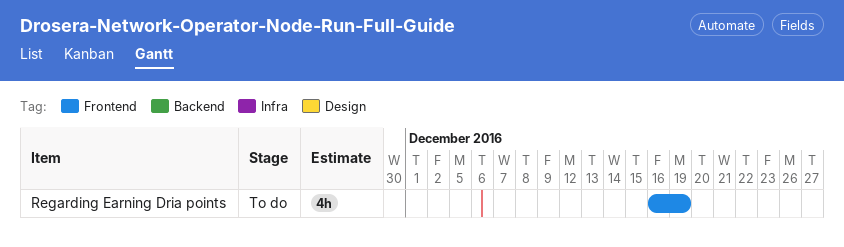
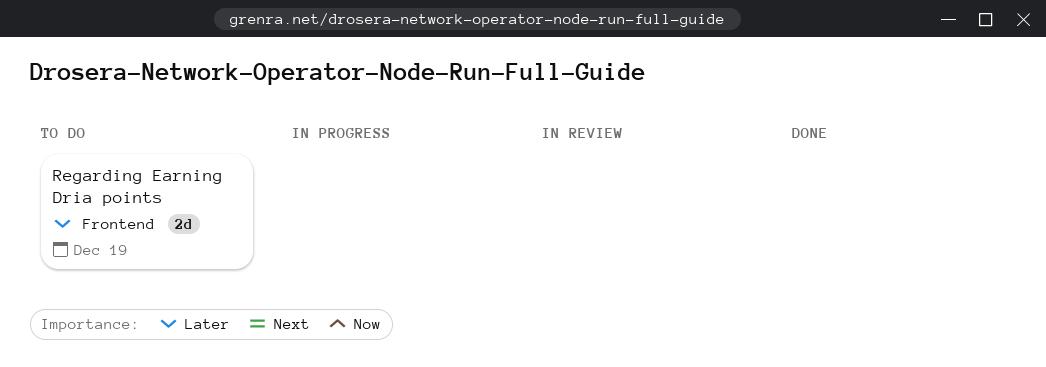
Regarding Earning Dria points, estimate: 4h -> 2d

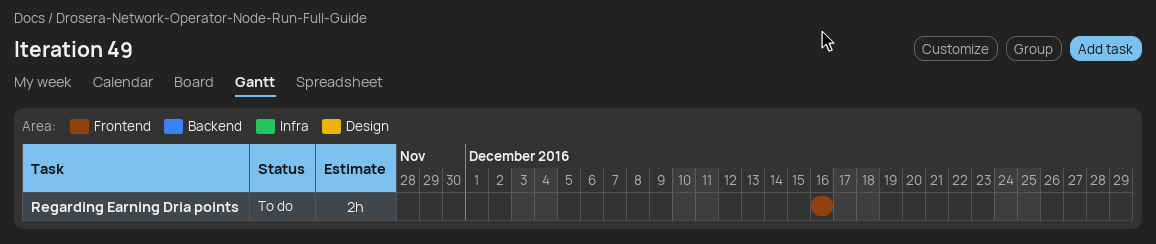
Regarding Earning Dria points, estimate: 2d -> 2h
Regarding Earning Dria points, due: Dec 19 -> Dec 16

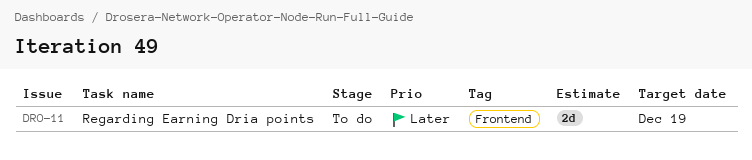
Regarding Earning Dria points, estimate: 2h -> 2d
Regarding Earning Dria points, due: Dec 16 -> Dec 19

